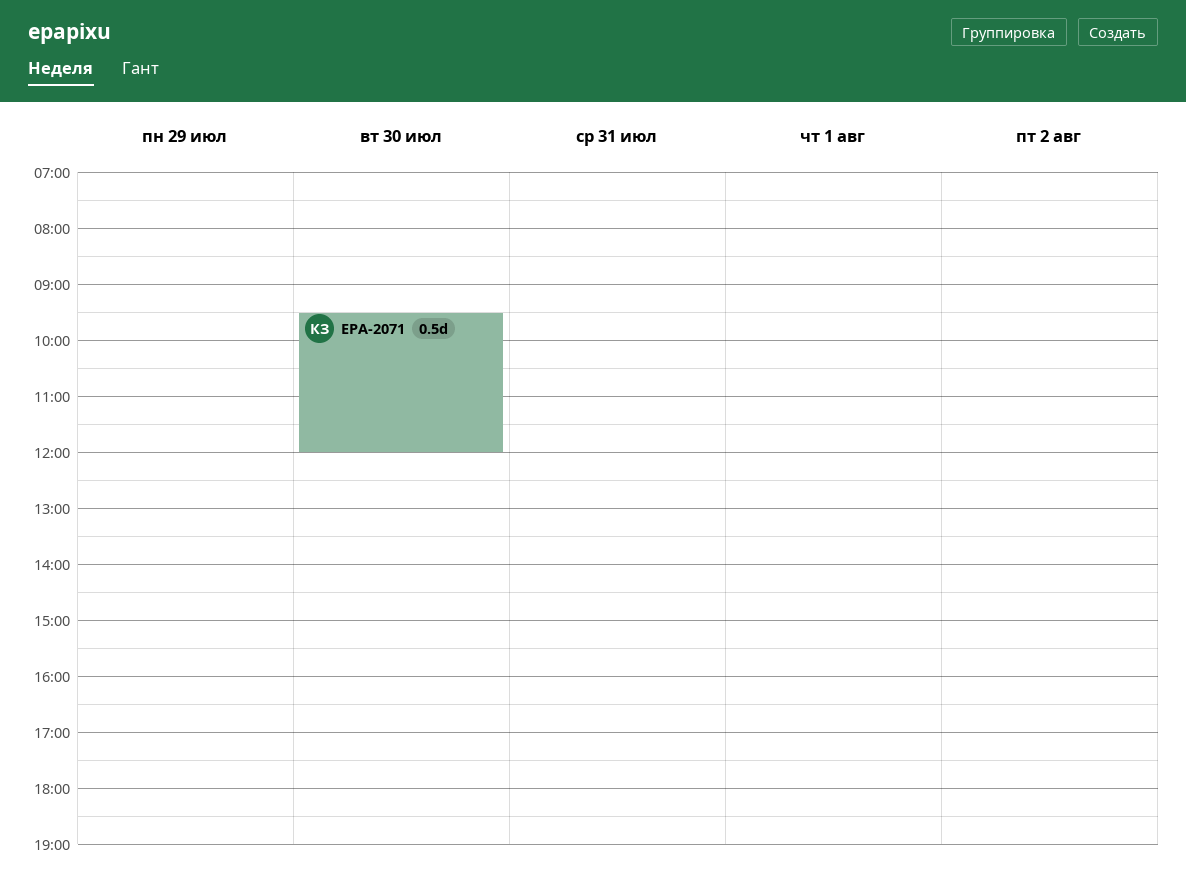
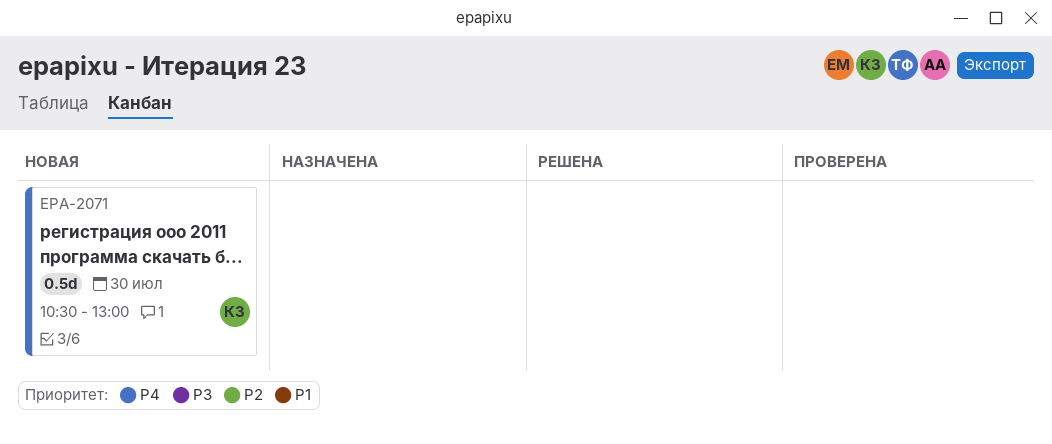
EPA-2071, begins: 09:30 -> 10:30
EPA-2071, ends: 12:00 -> 13:00

